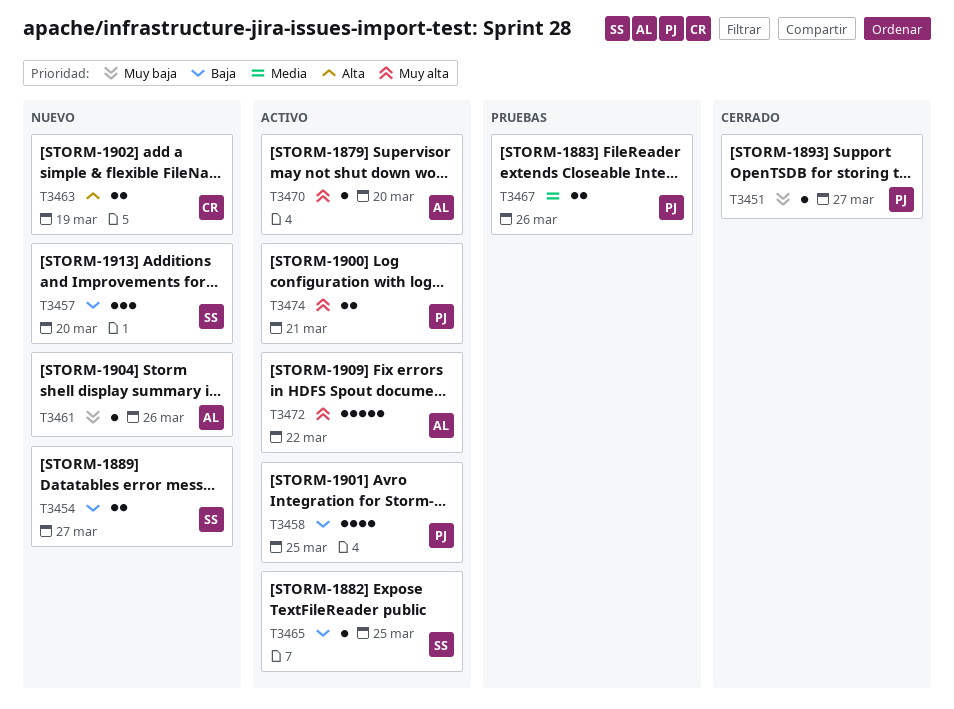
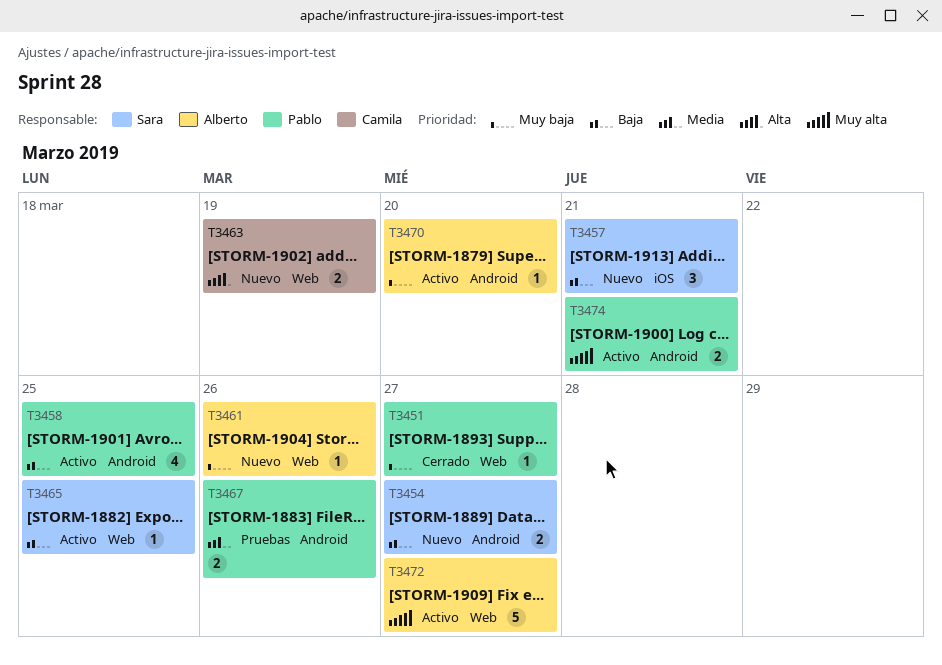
T3457, due: Mar 20 -> Mar 21
T3470, priority: Muy alta -> Muy baja
T3472, due: Mar 22 -> Mar 27

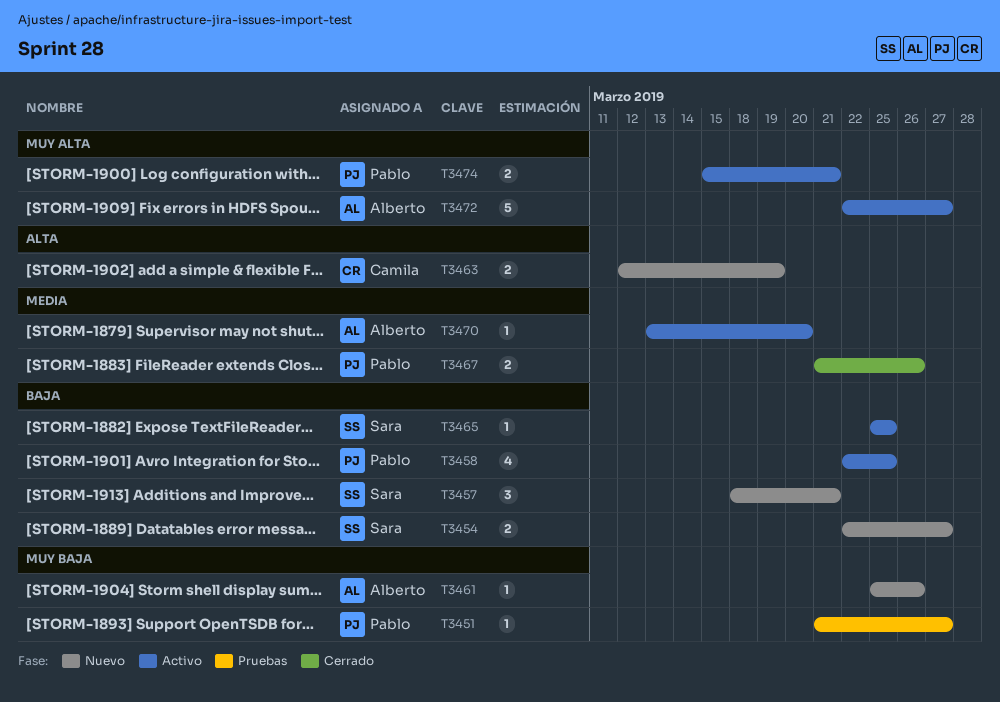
T3451, status: Cerrado -> Pruebas
T3467, status: Pruebas -> Cerrado
T3470, priority: Muy baja -> Media

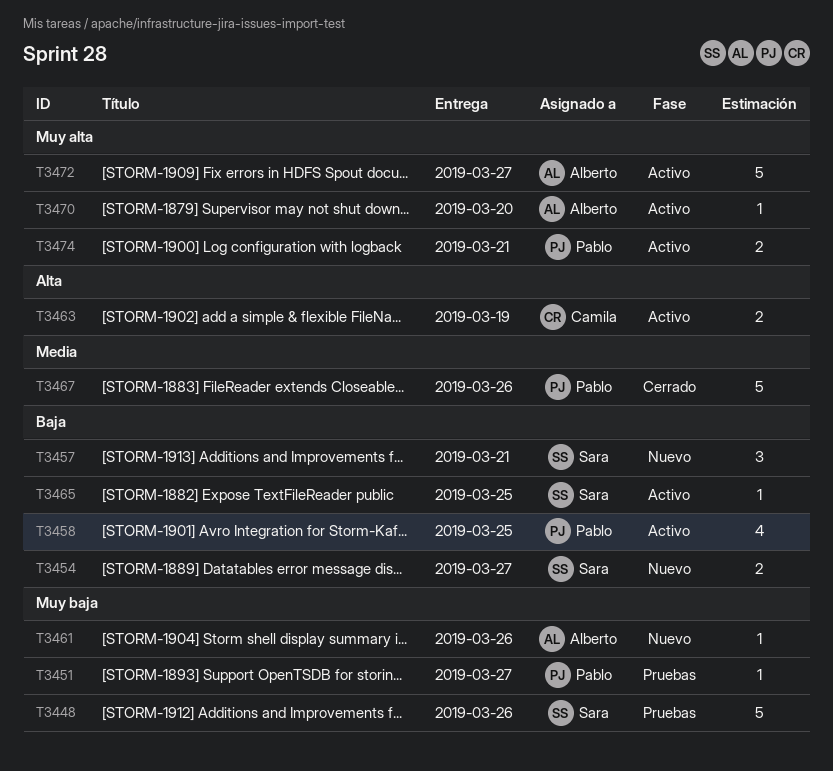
T3448: none -> present
T3463, status: Nuevo -> Activo
T3467, estimate: 2 -> 5
T3470, priority: Media -> Muy alta

